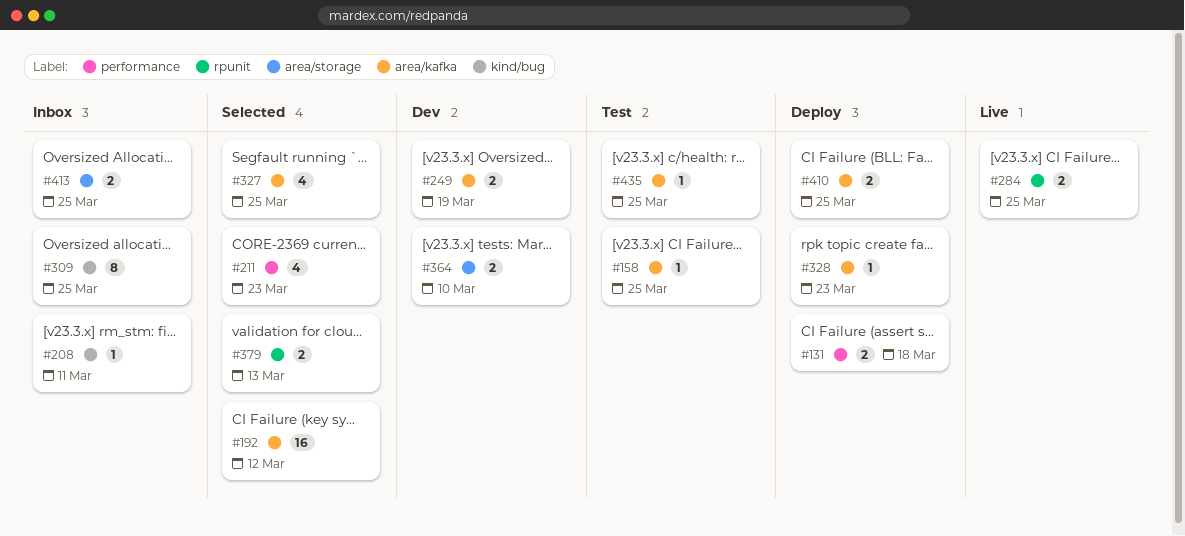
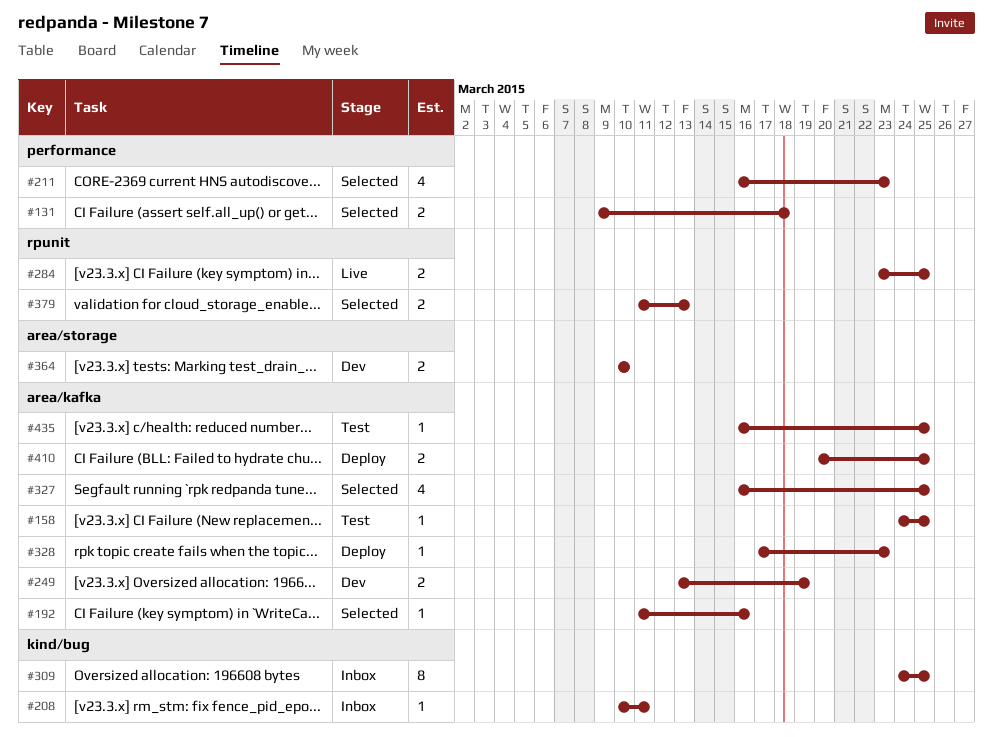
#131, status: Deploy -> Selected
#192, estimate: 16 -> 1
#192, due: Mar 12 -> Mar 16
#413: present -> none

